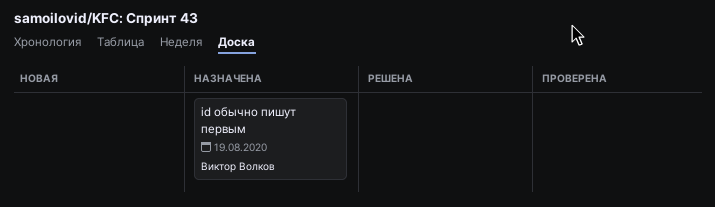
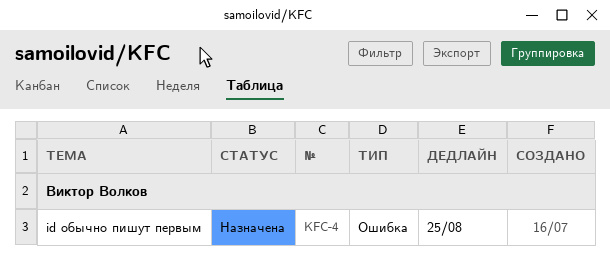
id обычно пишут первым, due: Aug 19 -> Aug 25

